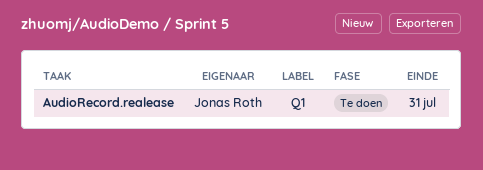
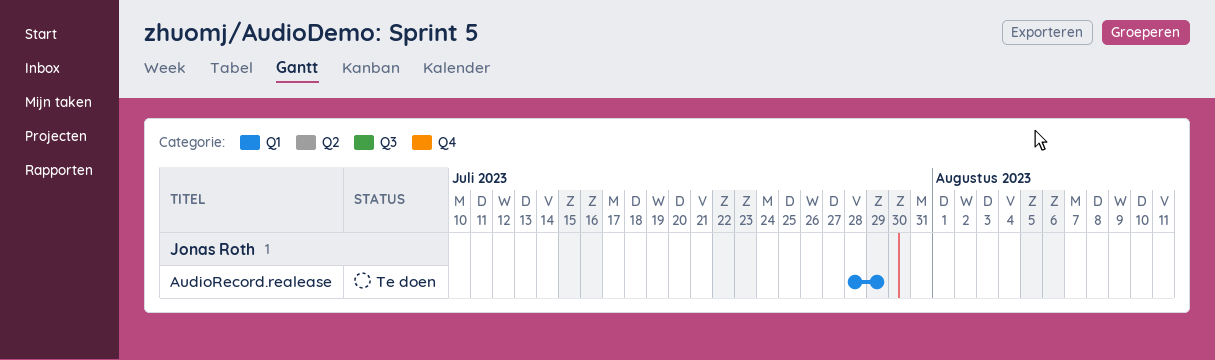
AudioRecord.realease, due: Jul 31 -> Jul 29

